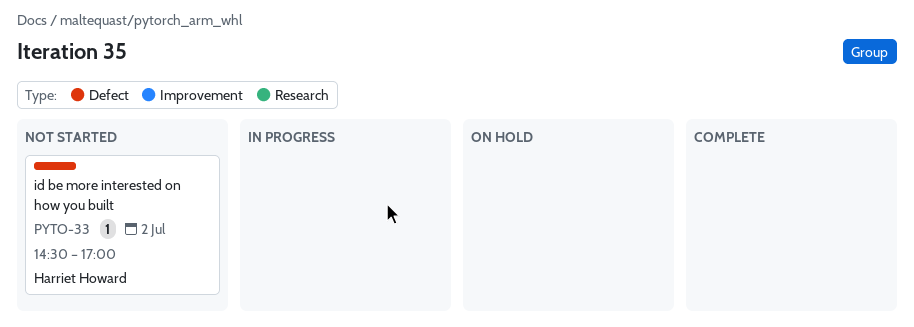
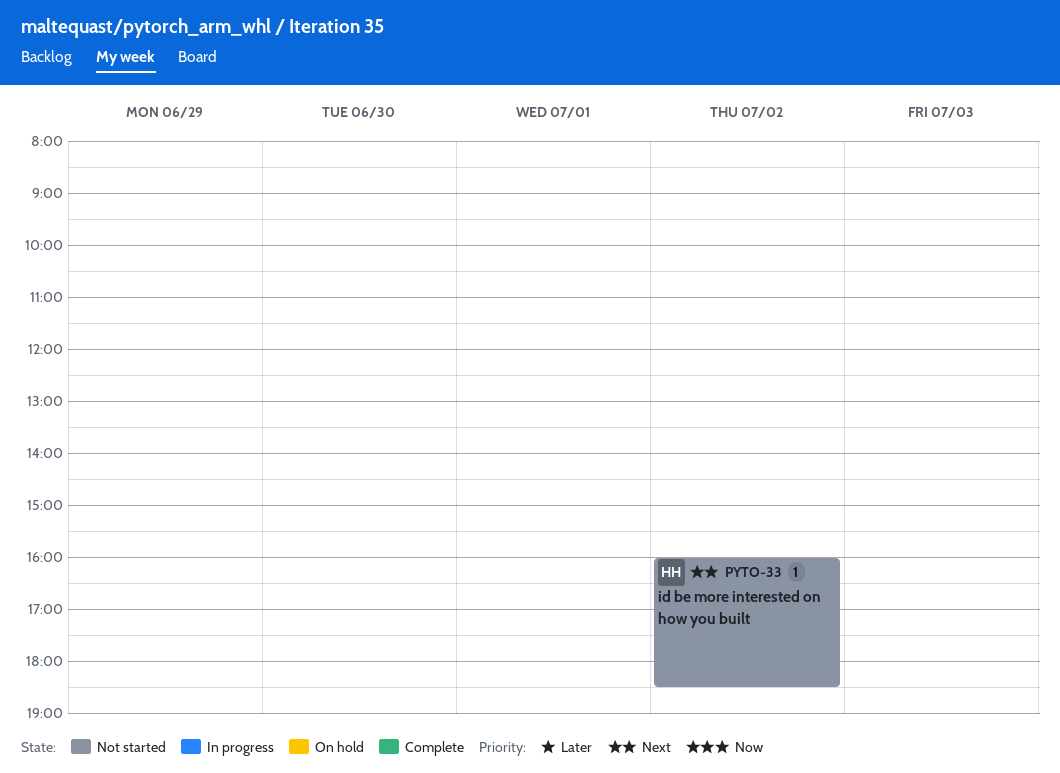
PYTO-33, begins: 14:30 -> 16:00
PYTO-33, ends: 17:00 -> 18:30

